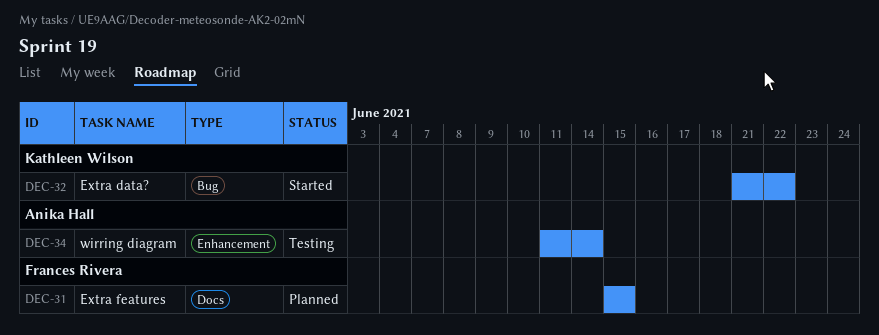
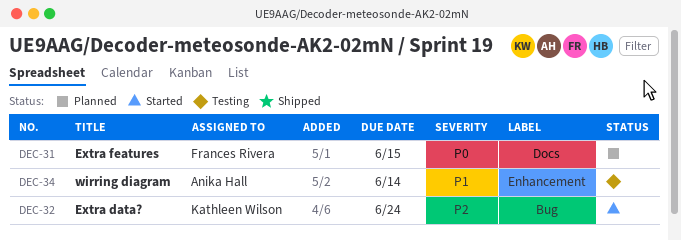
DEC-32, due: Jun 22 -> Jun 24

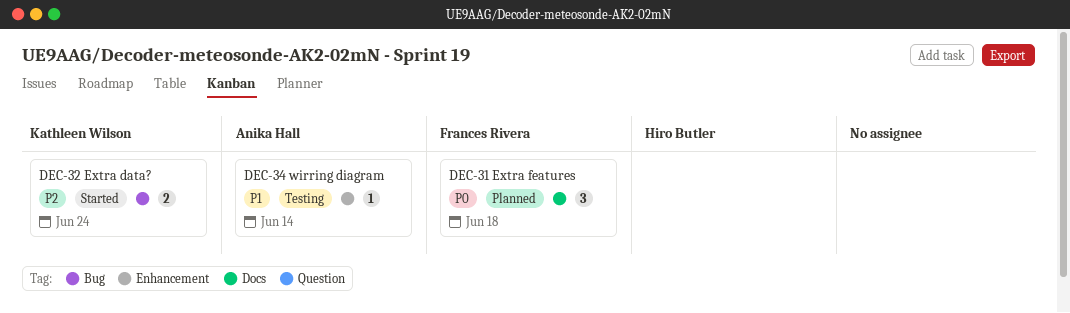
DEC-31, due: Jun 15 -> Jun 18

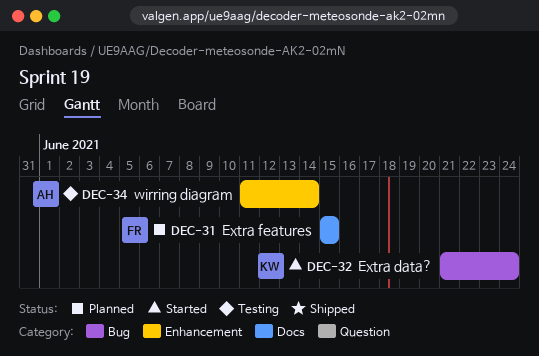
DEC-31, due: Jun 18 -> Jun 15

